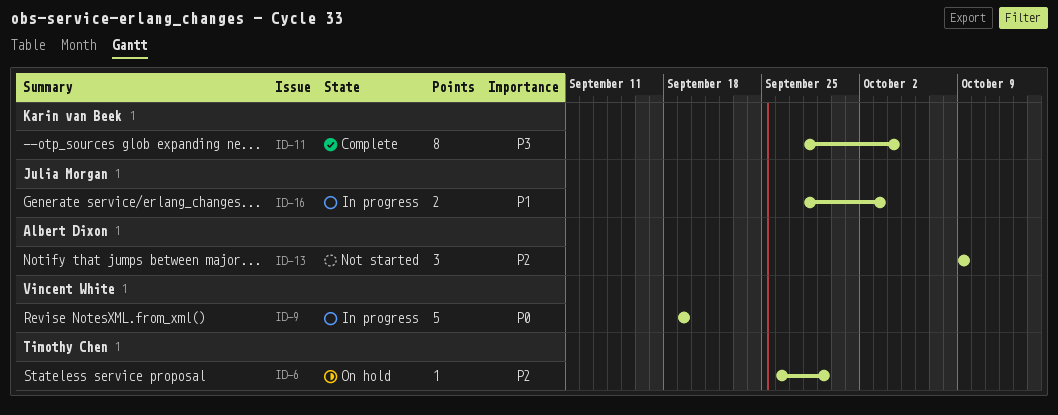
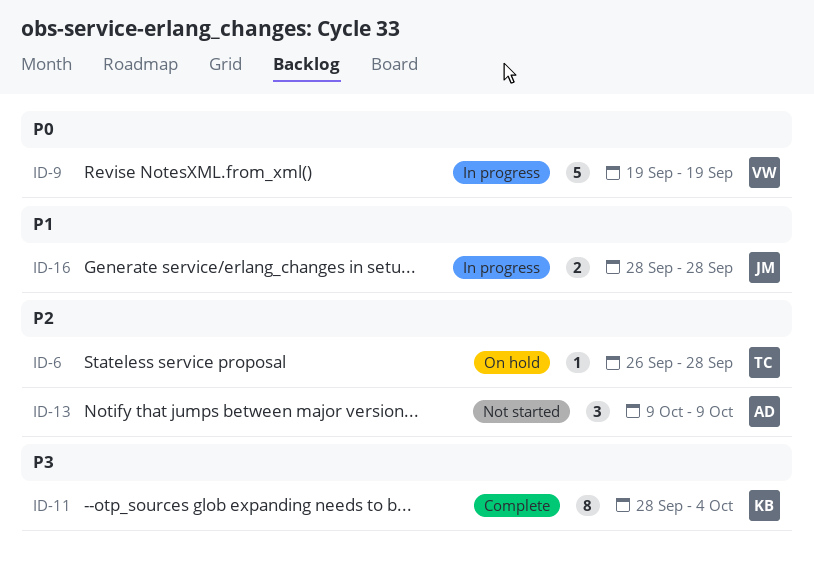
ID-6, due: Sep 29 -> Sep 28
ID-16, due: Oct 3 -> Sep 28

